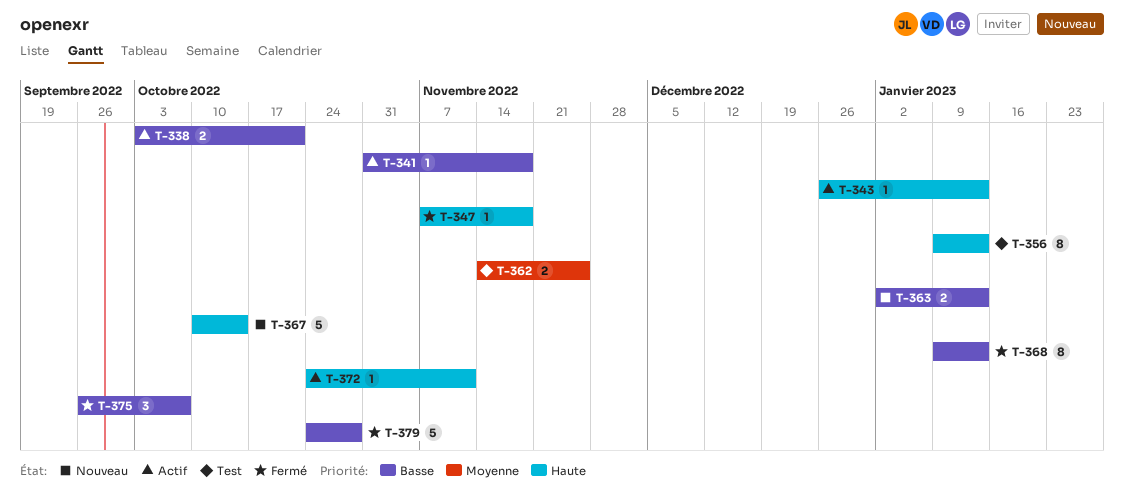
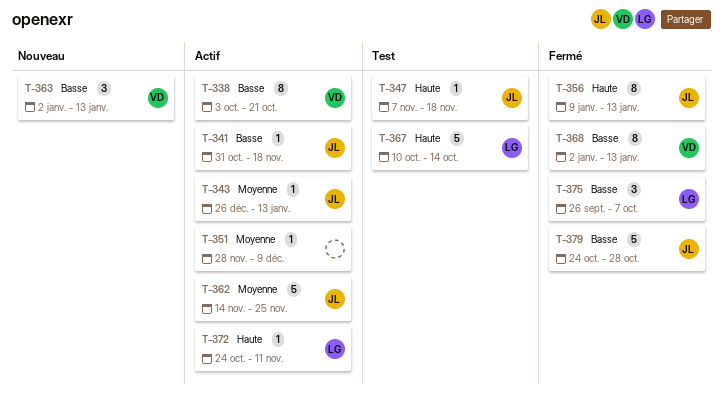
T-338, estimate: 2 -> 8
T-343, priority: Haute -> Moyenne
T-347, status: Fermé -> Test
T-351: none -> present
T-356, status: Test -> Fermé
T-362, status: Test -> Actif
T-362, estimate: 2 -> 5
T-363, estimate: 2 -> 3
T-367, status: Nouveau -> Test
T-368, start: Jan 9 -> Jan 2

